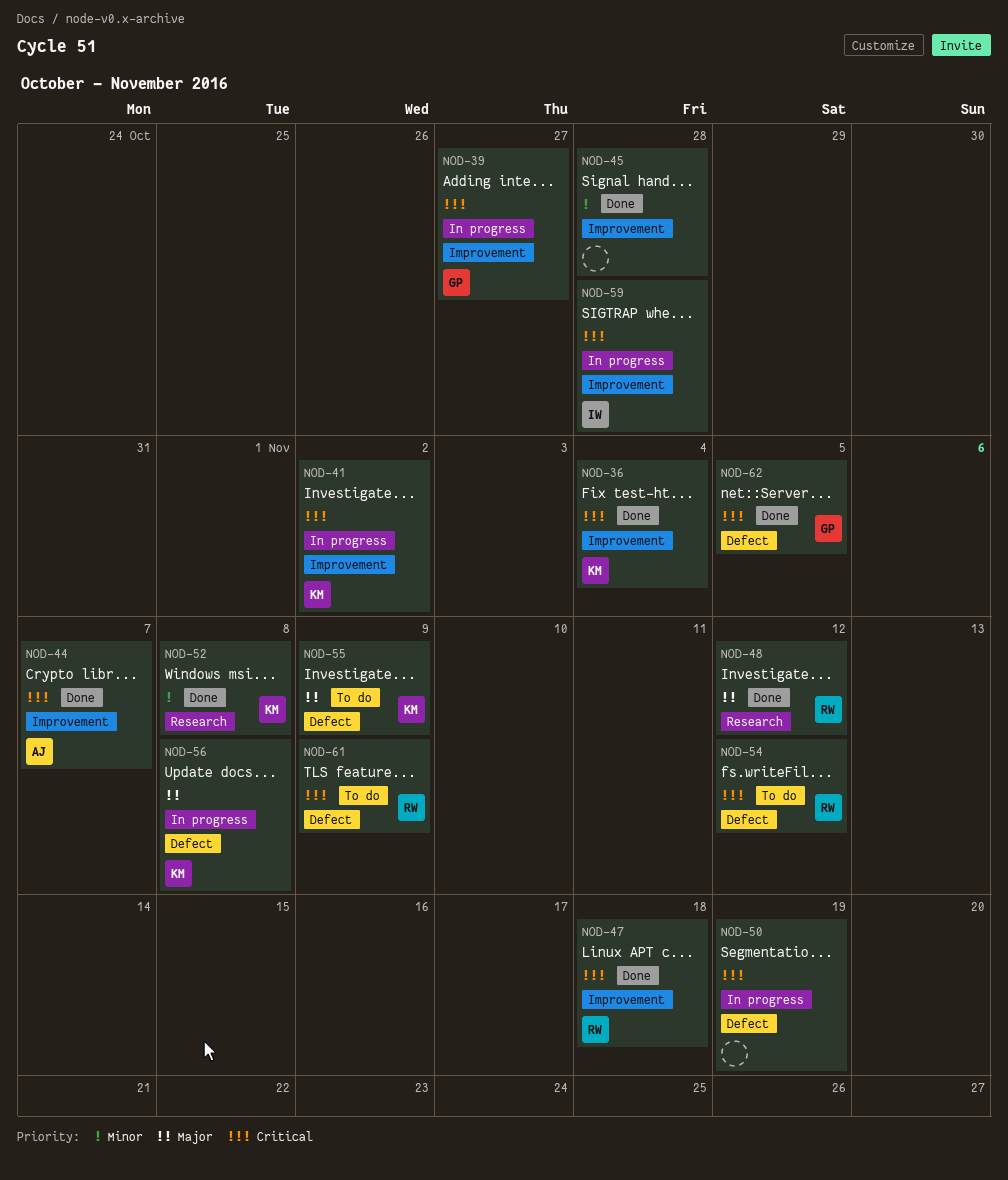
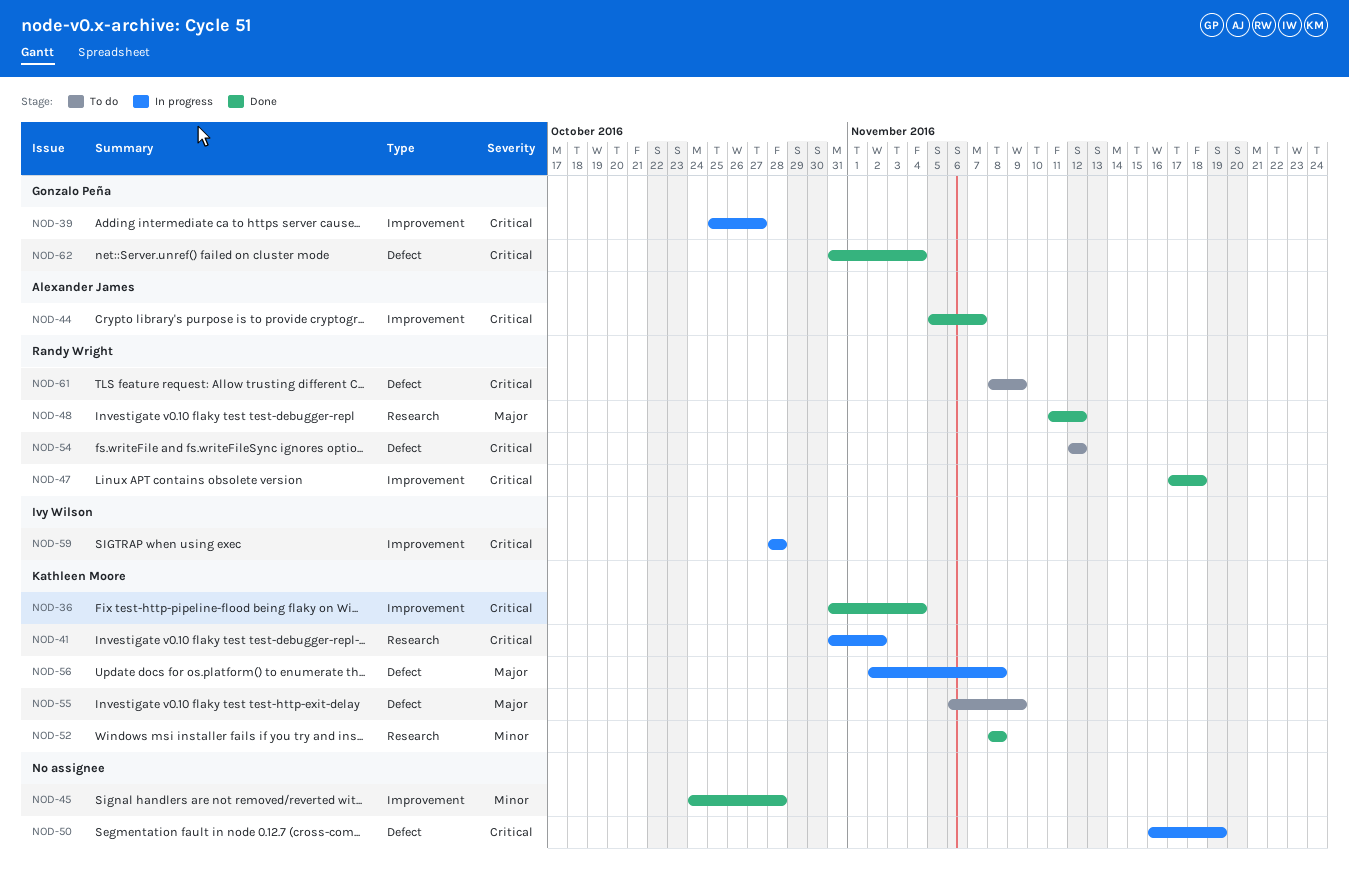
NOD-41, label: Improvement -> Research
NOD-62, due: Nov 5 -> Nov 4

